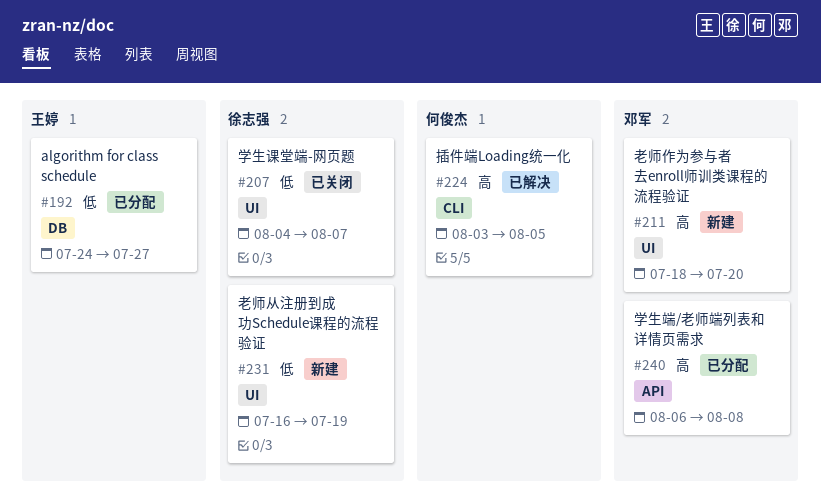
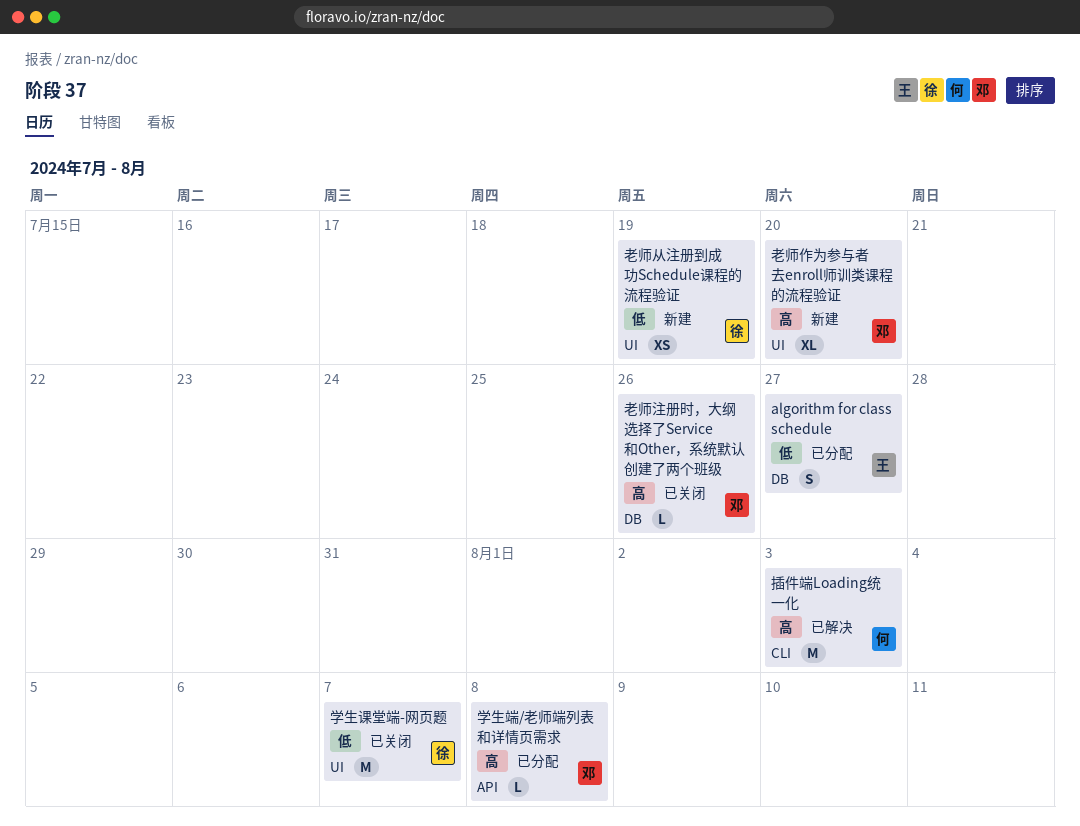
插件端Loading统一化, due: Aug 5 -> Aug 3
老师注册时，大纲选择了Service和Other，系统默认创建了两个班级: none -> present

